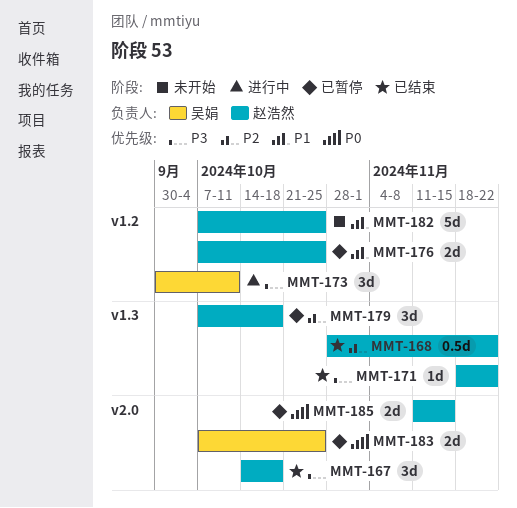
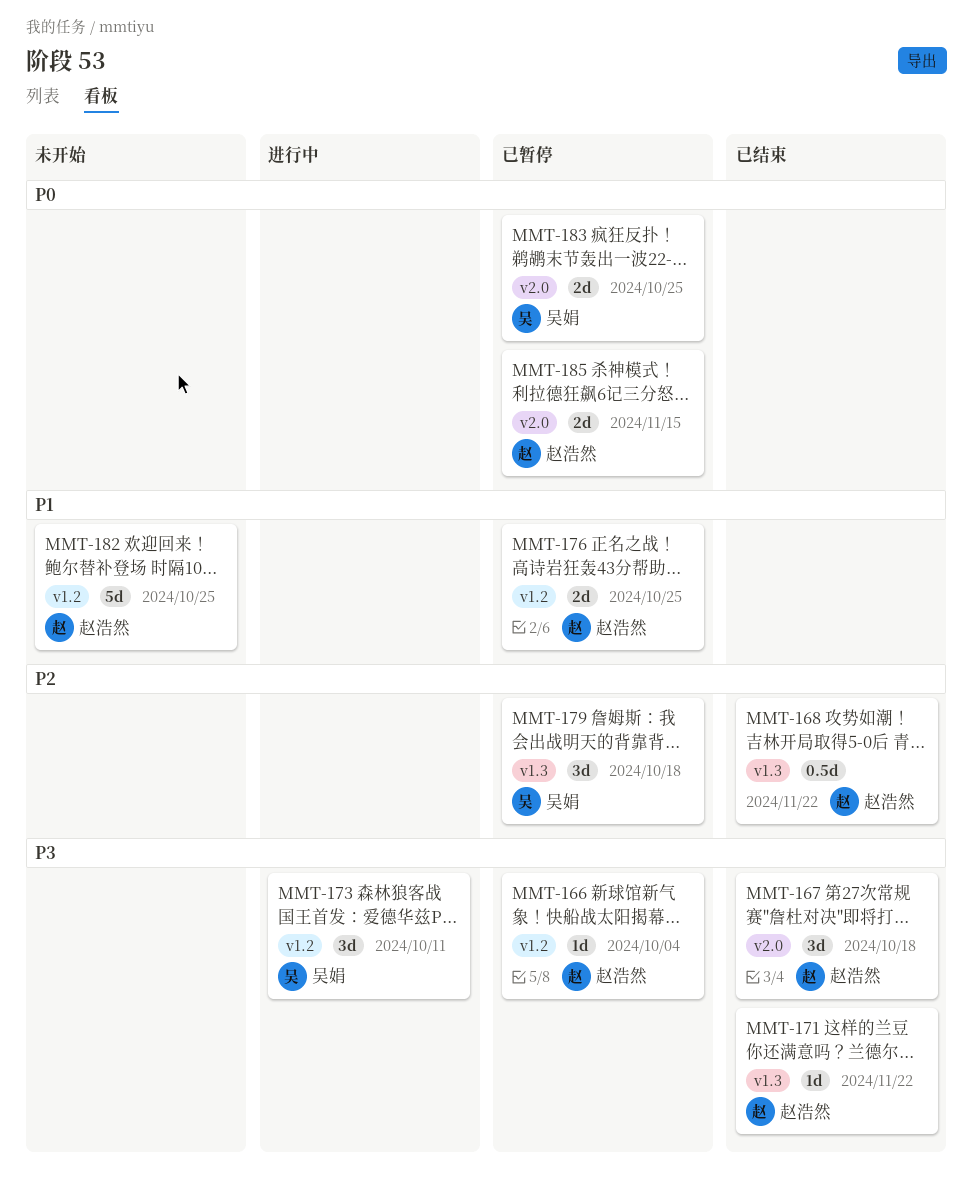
MMT-166: none -> present
MMT-179, owner: 赵浩然 -> 吴娟

